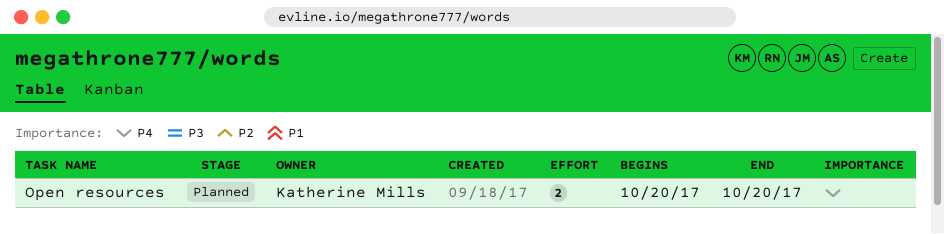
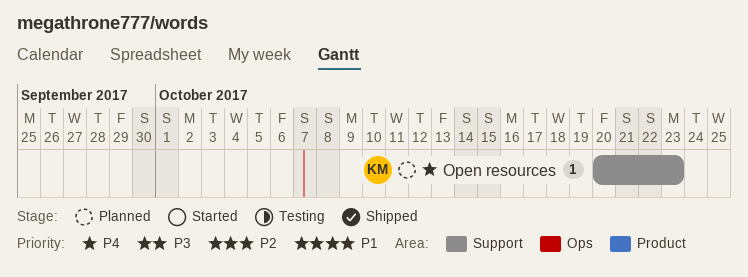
Open resources, estimate: 2 -> 1
Open resources, due: Oct 20 -> Oct 23

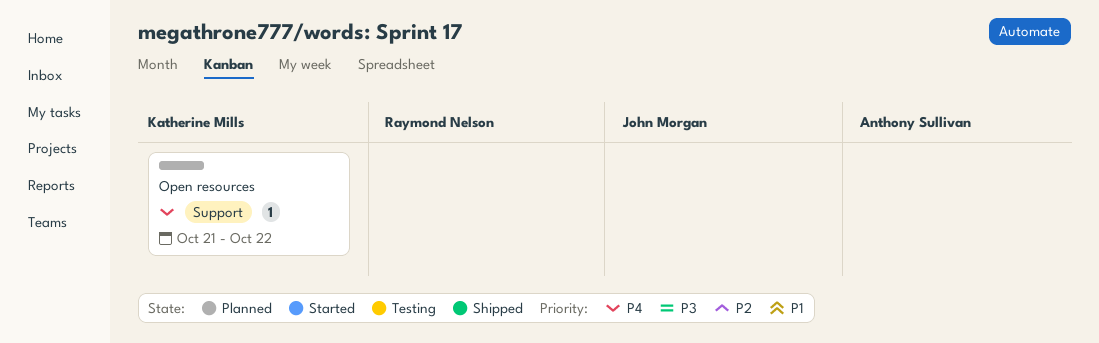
Open resources, start: Oct 20 -> Oct 21
Open resources, due: Oct 23 -> Oct 22

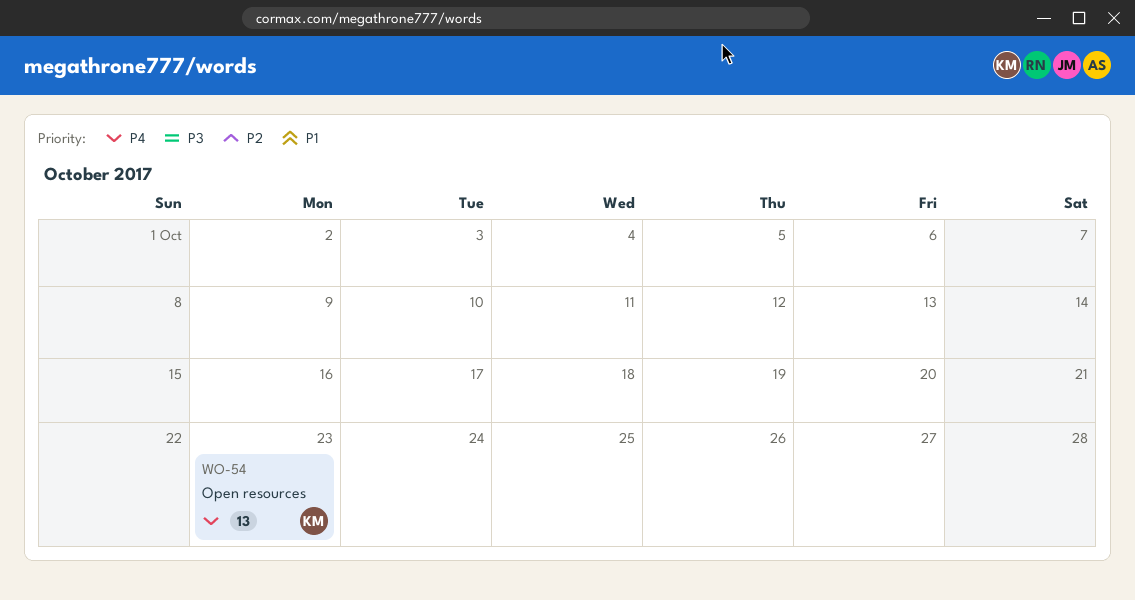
Open resources, estimate: 1 -> 13
Open resources, due: Oct 22 -> Oct 23

